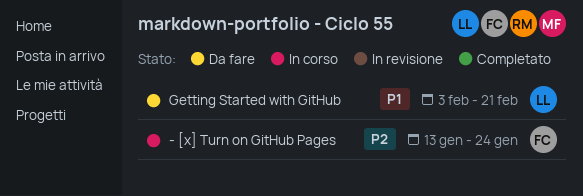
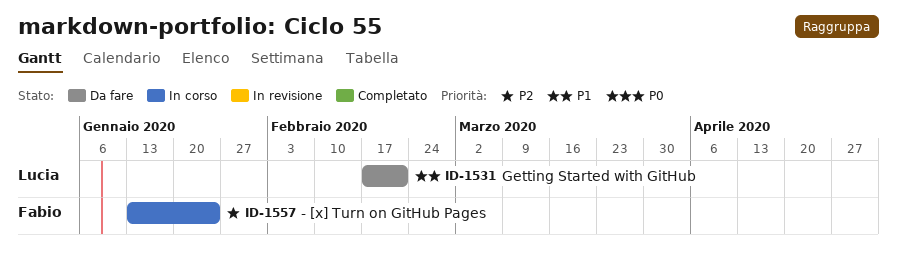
Getting Started with GitHub, start: Feb 3 -> Feb 17

